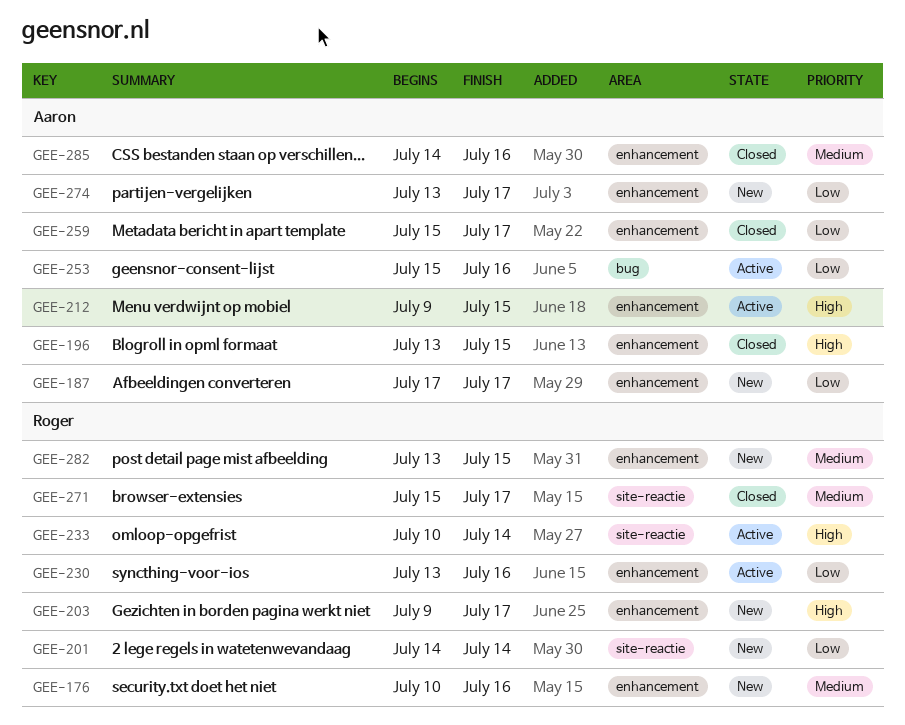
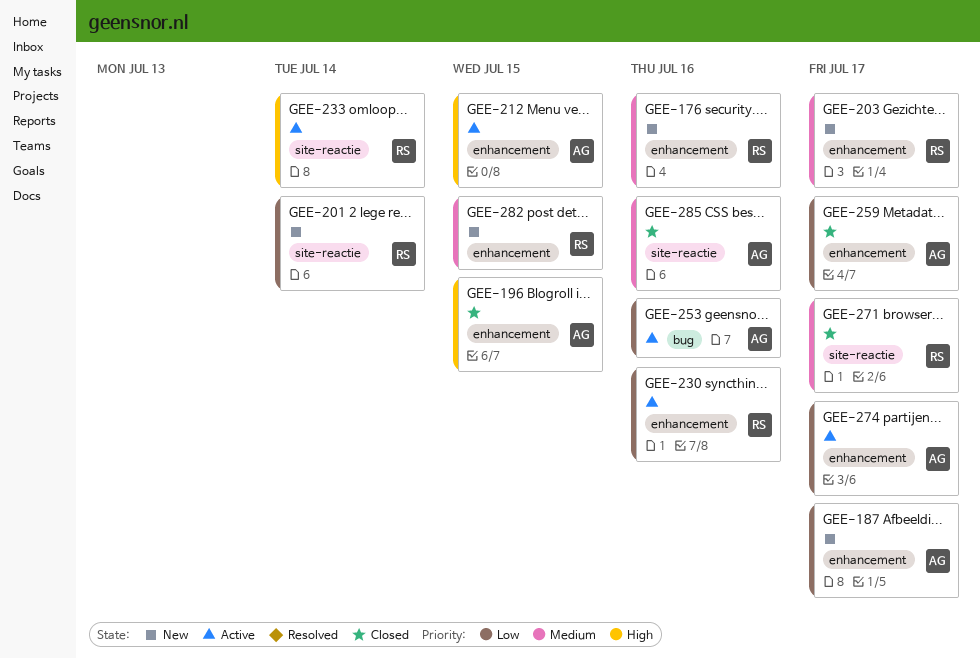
GEE-203, priority: High -> Medium
GEE-274, status: New -> Active
GEE-285, label: enhancement -> site-reactie

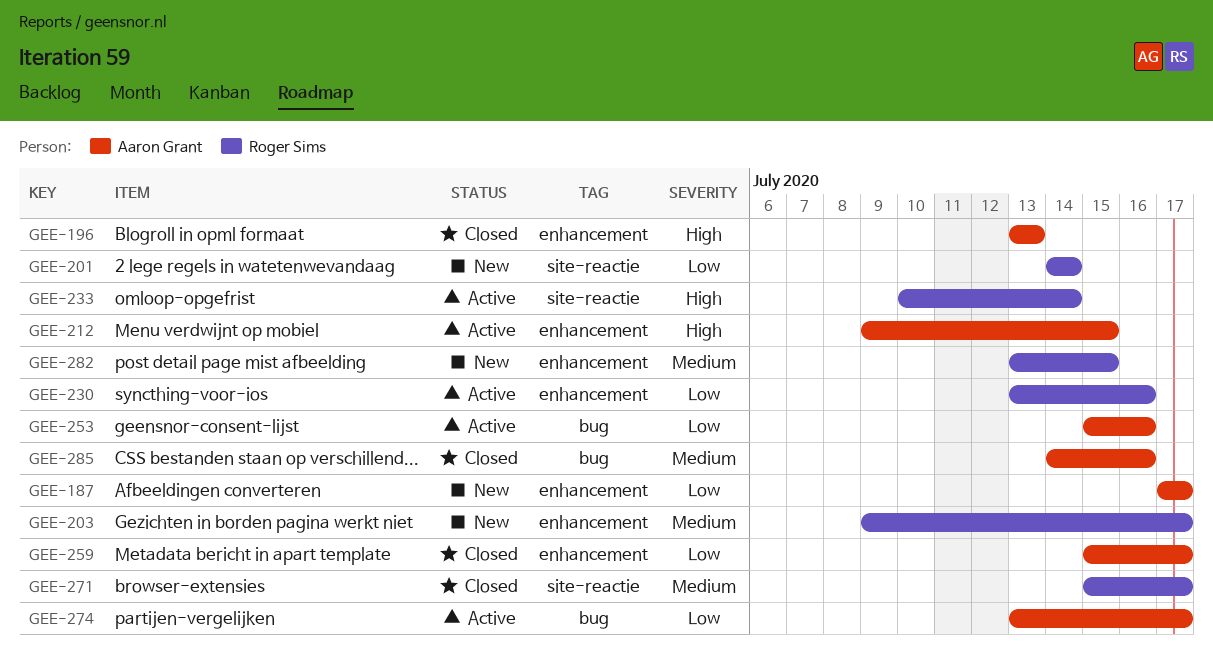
GEE-176: present -> none
GEE-196, due: Jul 15 -> Jul 13
GEE-274, label: enhancement -> bug
GEE-285, label: site-reactie -> bug

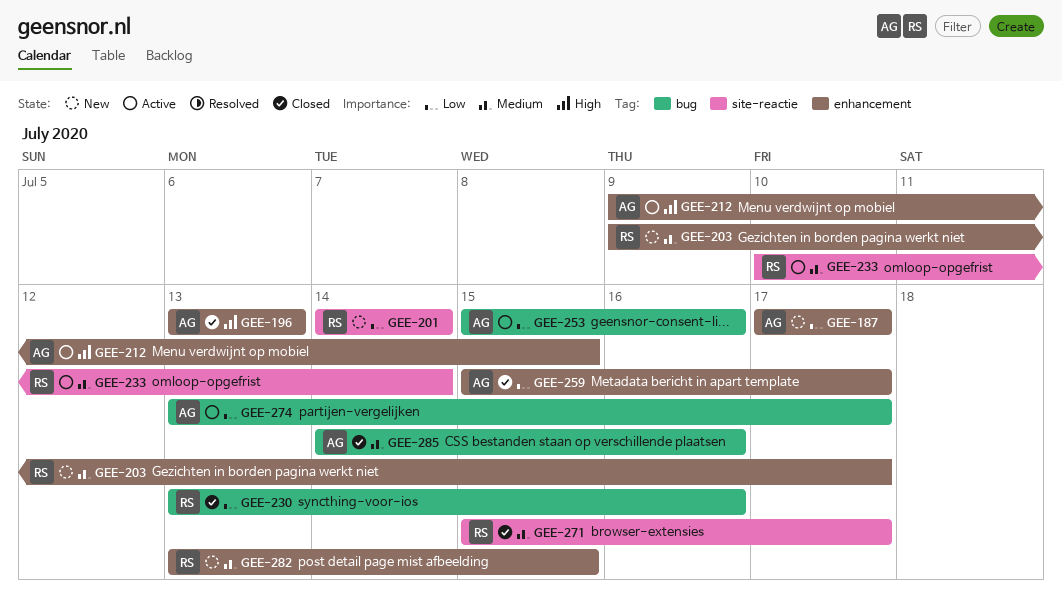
GEE-230, status: Active -> Closed
GEE-230, label: enhancement -> bug
GEE-233, priority: High -> Medium

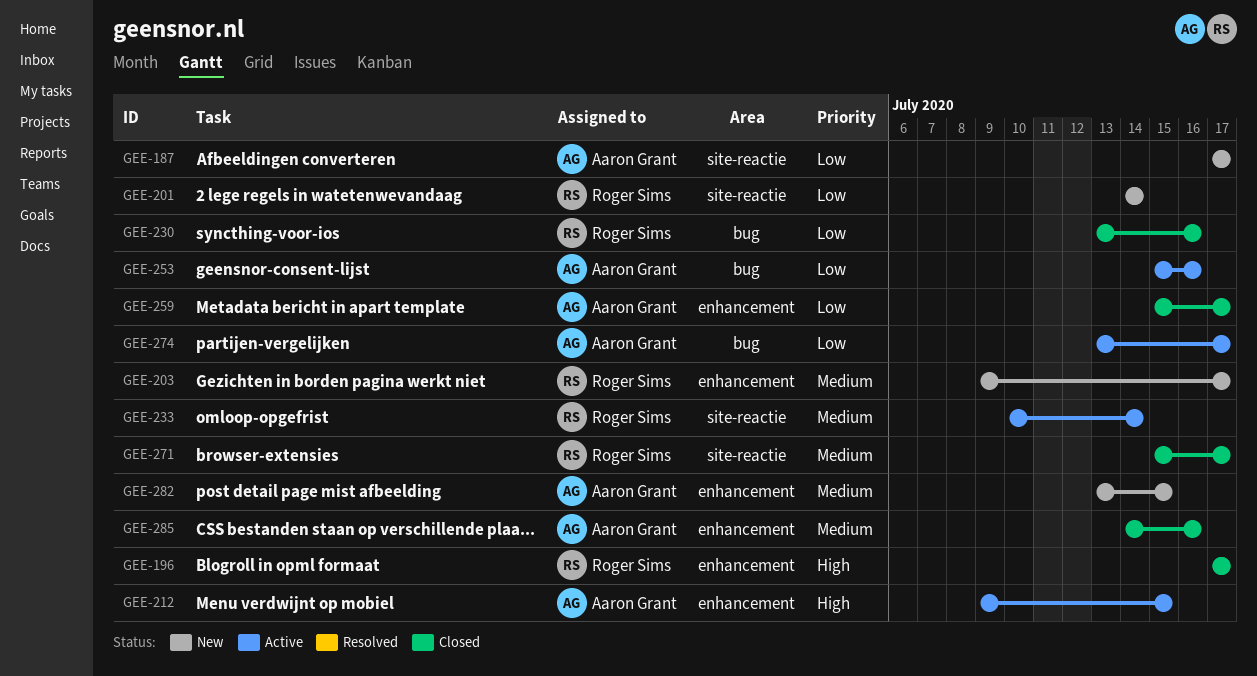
GEE-187, label: enhancement -> site-reactie
GEE-196, owner: Aaron Grant -> Roger Sims
GEE-196, start: Jul 13 -> Jul 17
GEE-196, due: Jul 13 -> Jul 17
GEE-282, owner: Roger Sims -> Aaron Grant
GEE-285, label: bug -> enhancement

